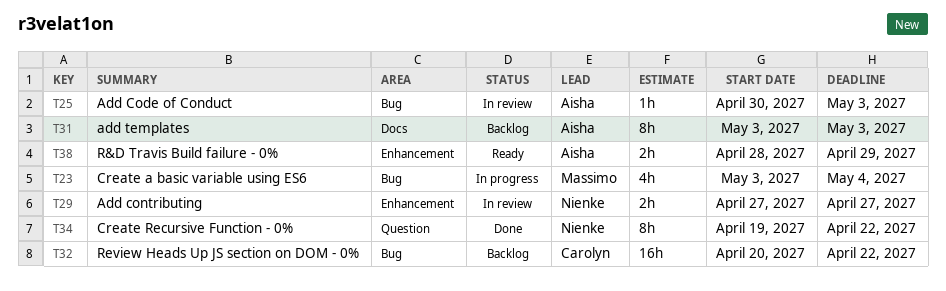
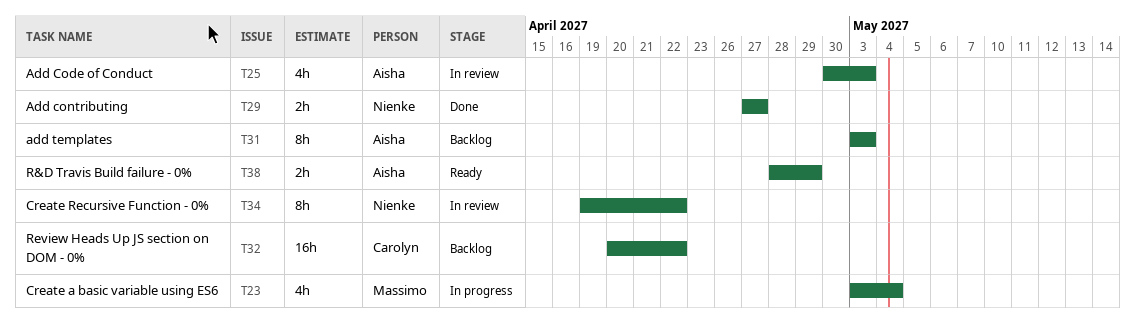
T25, estimate: 1h -> 4h
T29, status: In review -> Done
T34, status: Done -> In review

